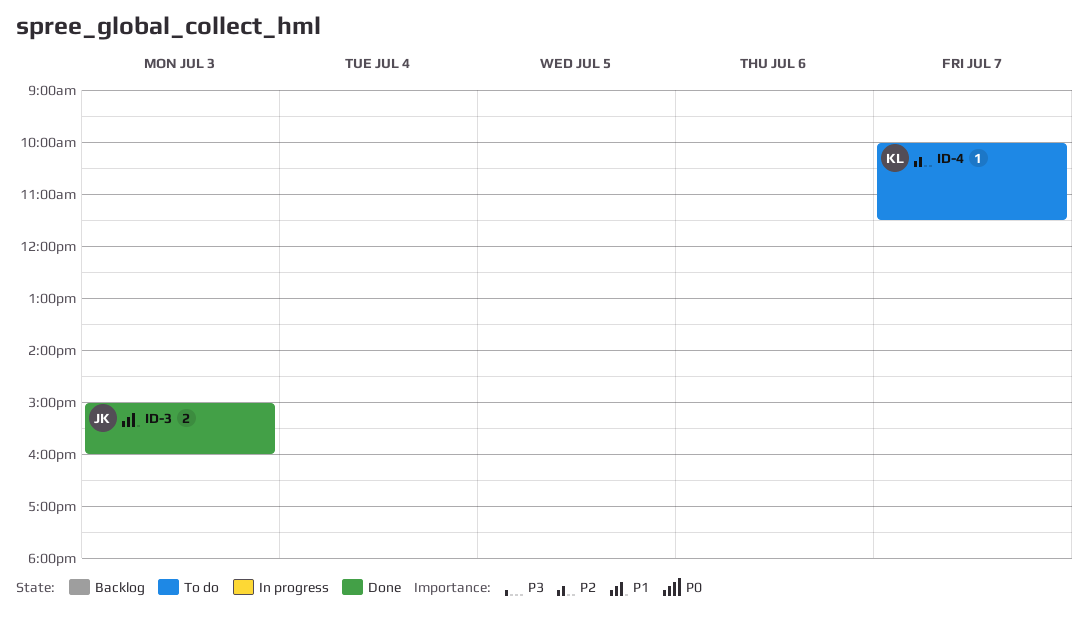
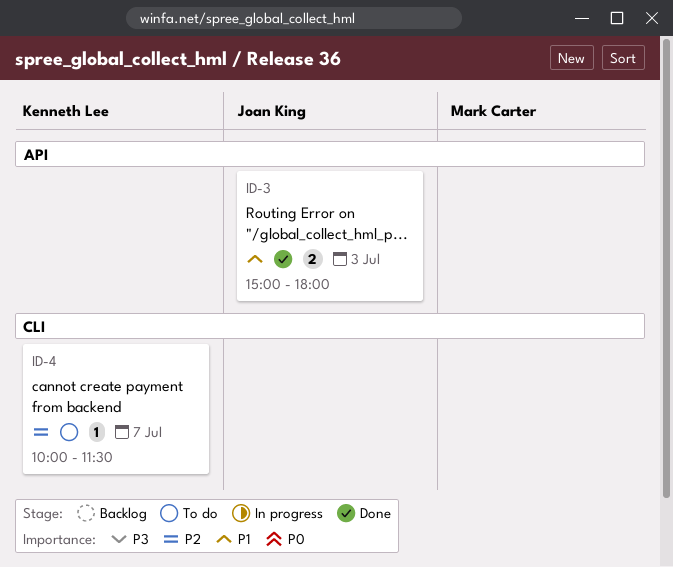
ID-3, ends: 16:00 -> 18:00

